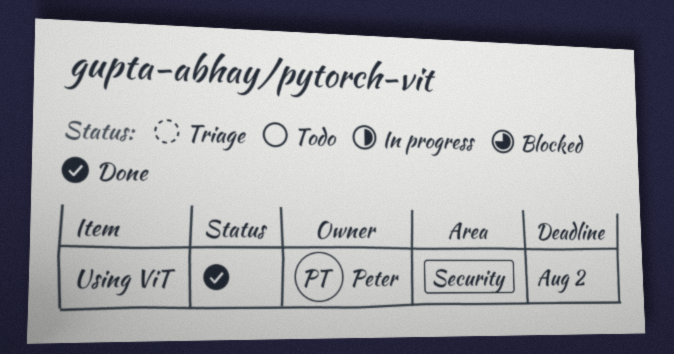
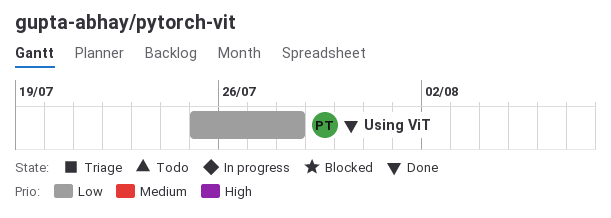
Using ViT, due: Aug 2 -> Jul 28

